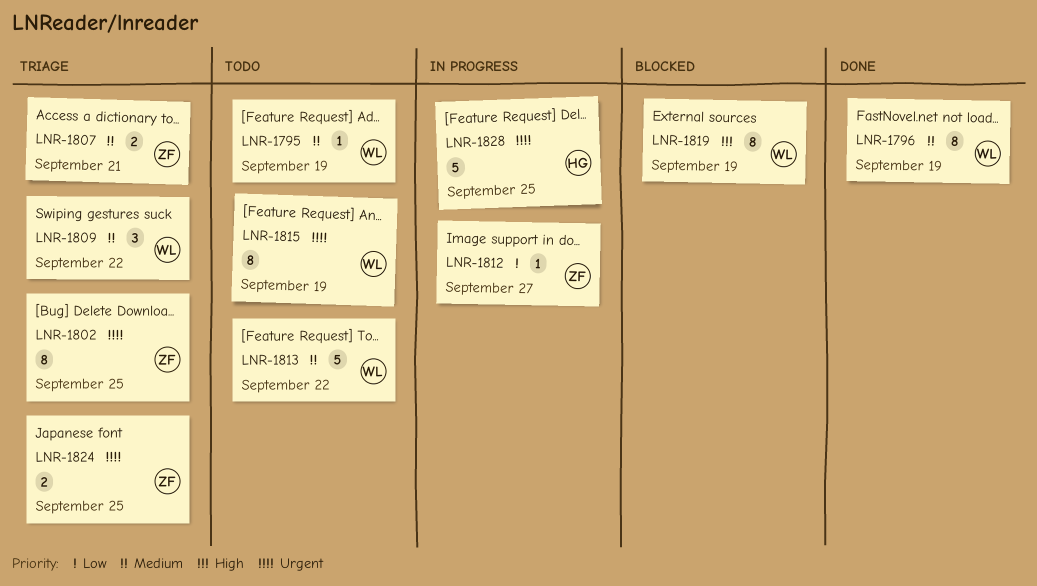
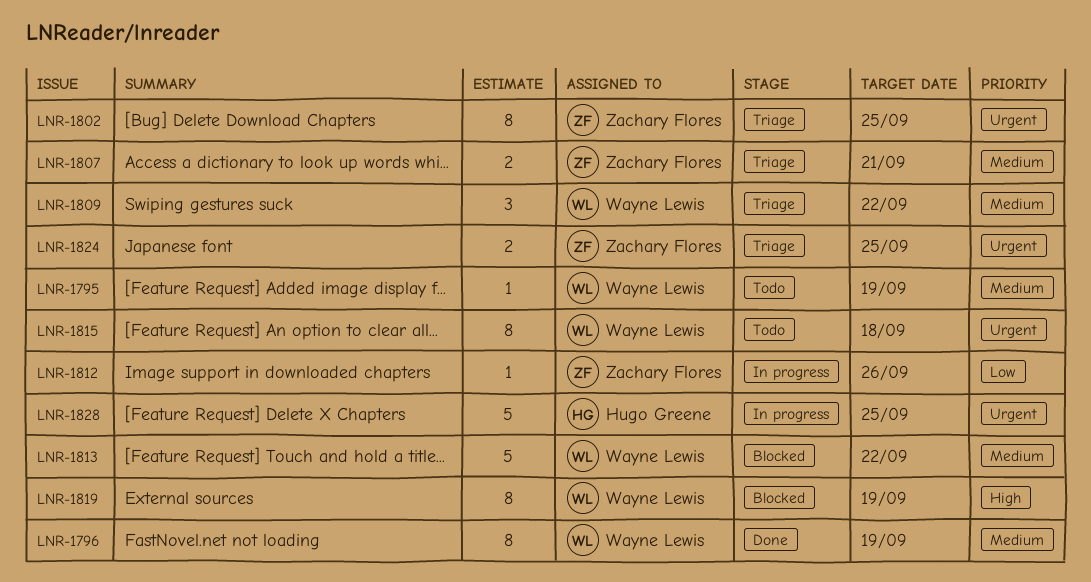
LNR-1812, due: Sep 27 -> Sep 26
LNR-1813, status: Todo -> Blocked
LNR-1815, due: Sep 19 -> Sep 18

